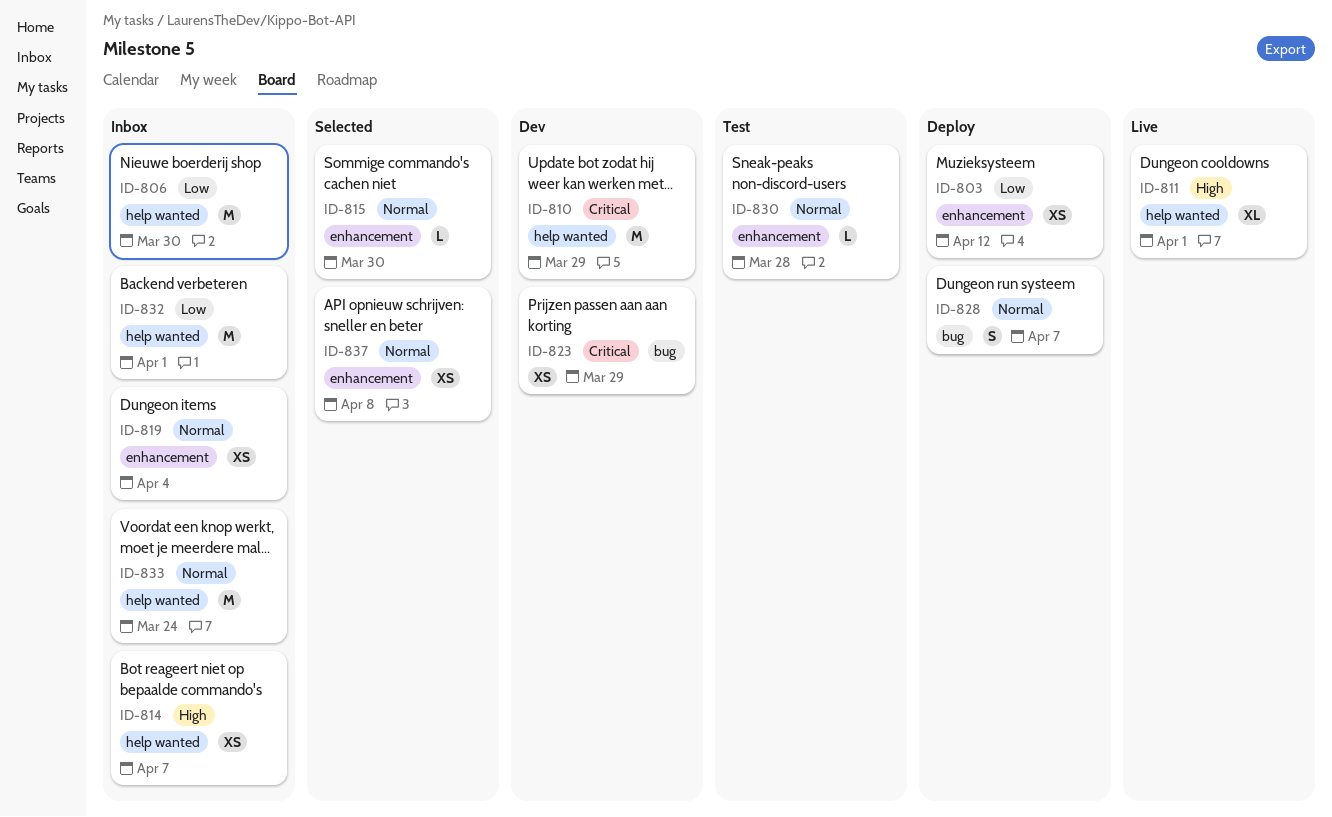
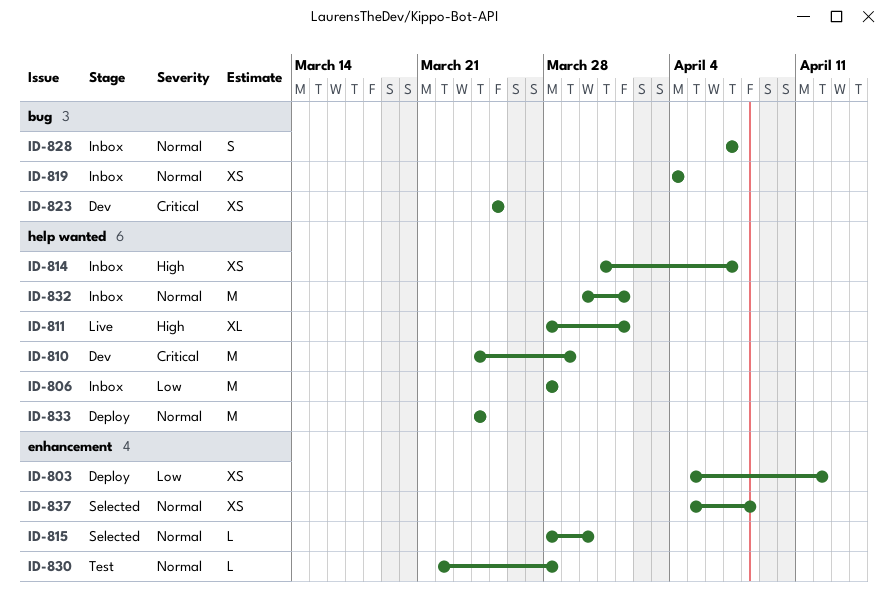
ID-806, due: Mar 30 -> Mar 28
ID-819, label: enhancement -> bug
ID-823, due: Mar 29 -> Mar 25
ID-828, status: Deploy -> Inbox
ID-832, priority: Low -> Normal
ID-833, status: Inbox -> Deploy

